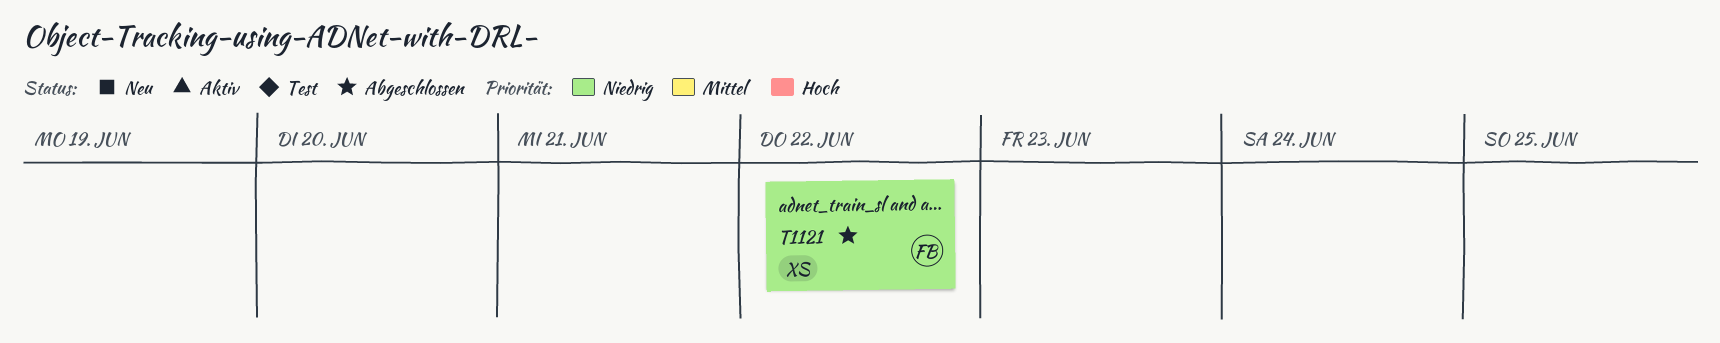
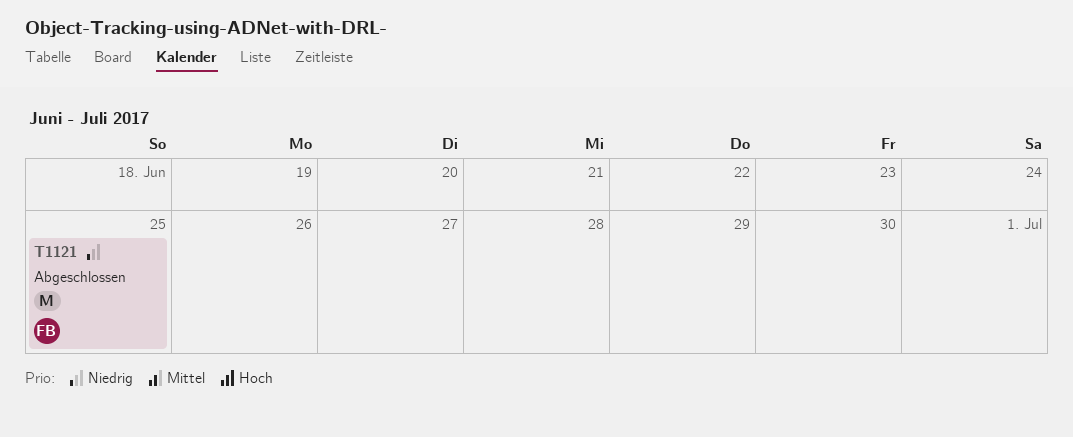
T1121, estimate: XS -> M
T1121, due: Jun 22 -> Jun 25

